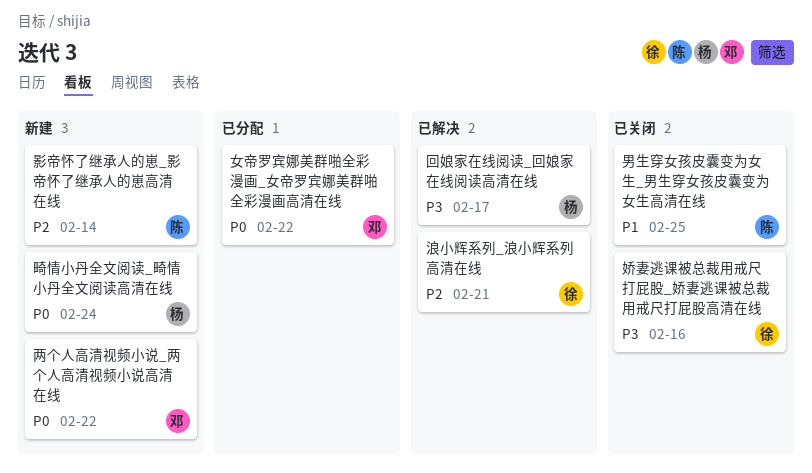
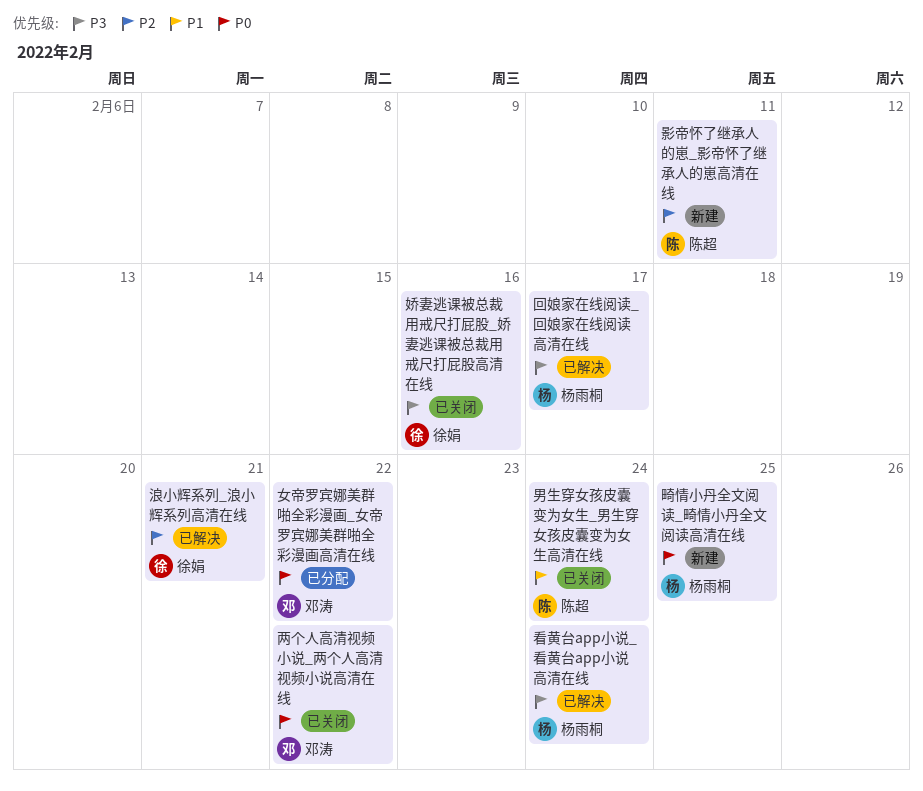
两个人高清视频小说_两个人高清视频小说高清在线, status: 新建 -> 已关闭
影帝怀了继承人的崽_影帝怀了继承人的崽高清在线, due: Feb 14 -> Feb 11
男生穿女孩皮囊变为女生_男生穿女孩皮囊变为女生高清在线, due: Feb 25 -> Feb 24
畸情小丹全文阅读_畸情小丹全文阅读高清在线, due: Feb 24 -> Feb 25
看黄台app小说_看黄台app小说高清在线: none -> present

